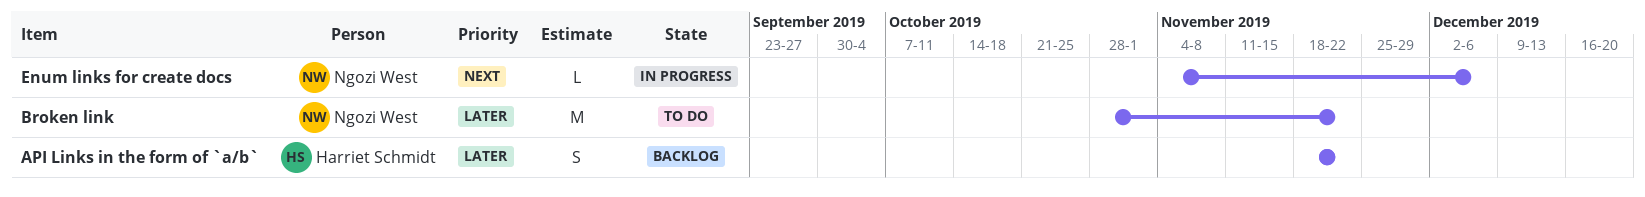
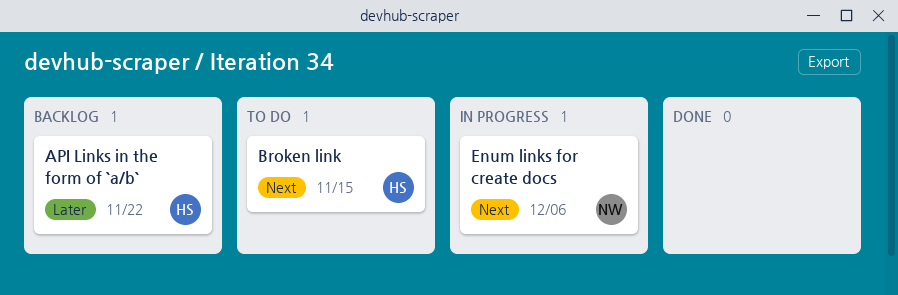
Broken link, owner: Ngozi West -> Harriet Schmidt
Broken link, priority: Later -> Next
Broken link, due: Nov 22 -> Nov 15

